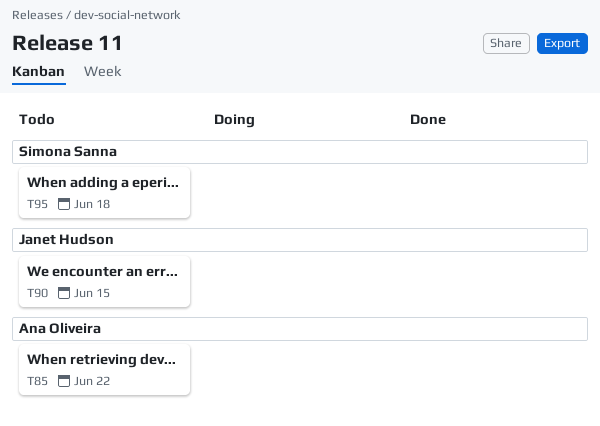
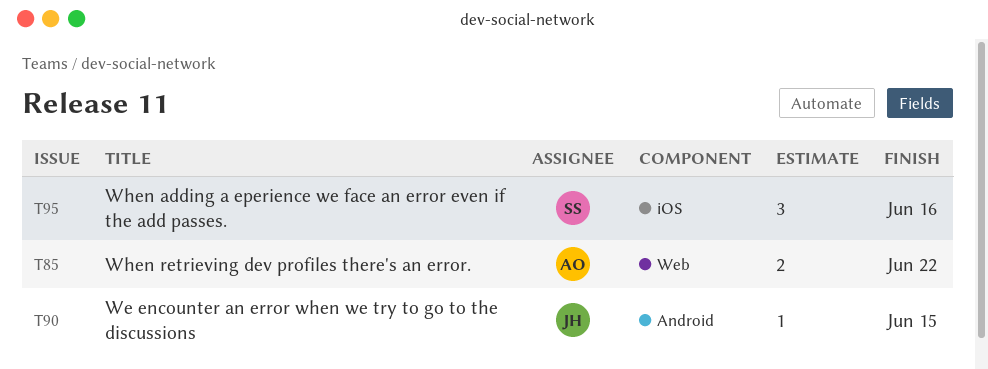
T95, due: Jun 18 -> Jun 16

